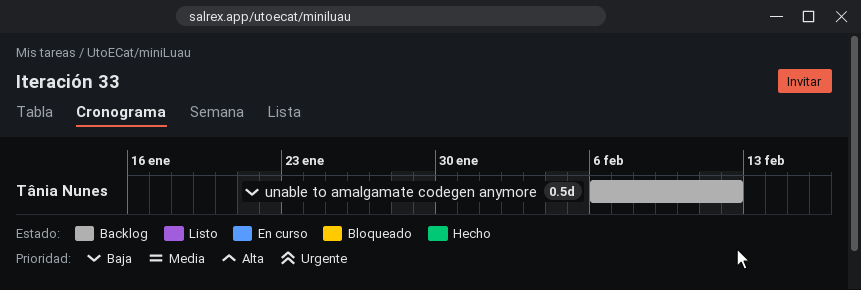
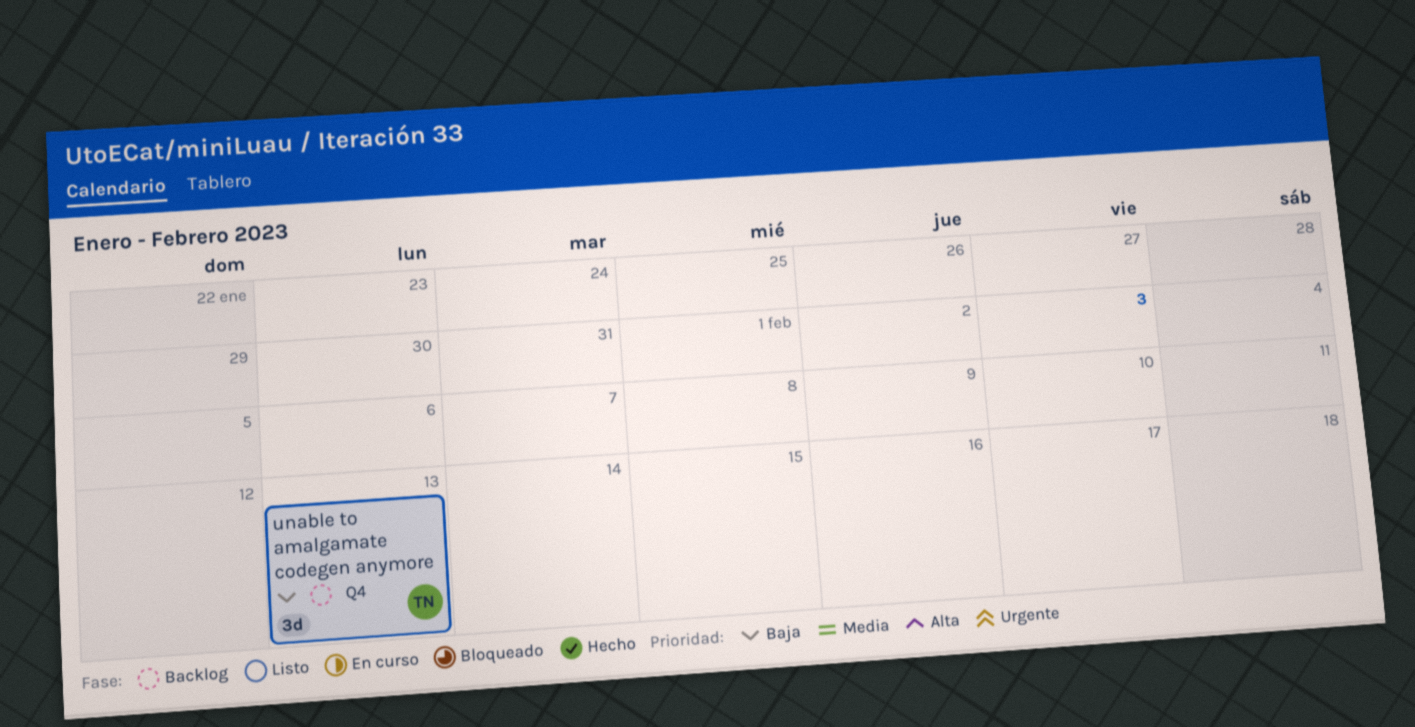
unable to amalgamate codegen anymore, estimate: 0.5d -> 3d
unable to amalgamate codegen anymore, due: Feb 12 -> Feb 13

